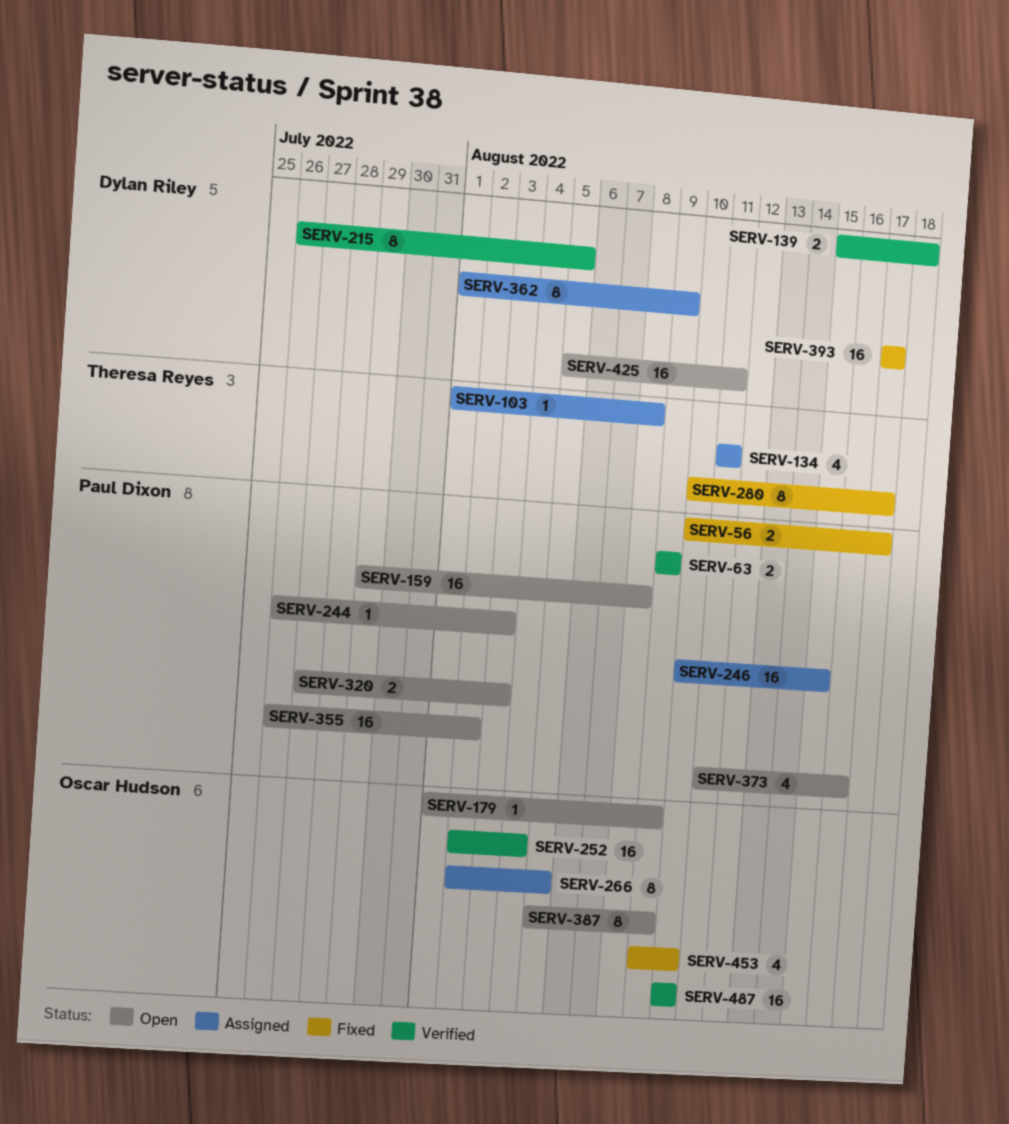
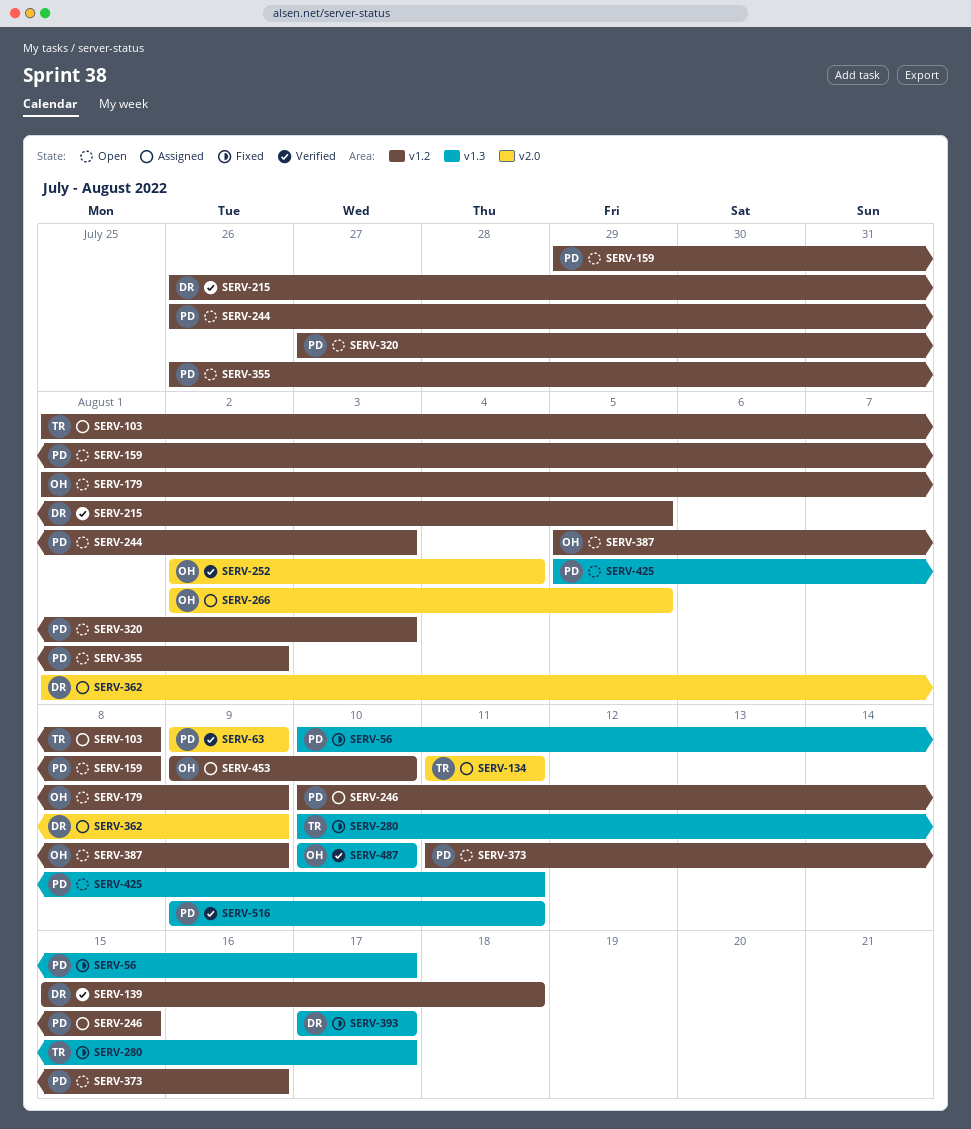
SERV-425, owner: Dylan Riley -> Paul Dixon
SERV-453, status: Fixed -> Assigned
SERV-516: none -> present

